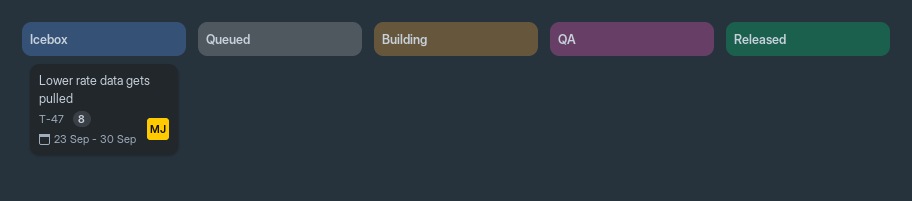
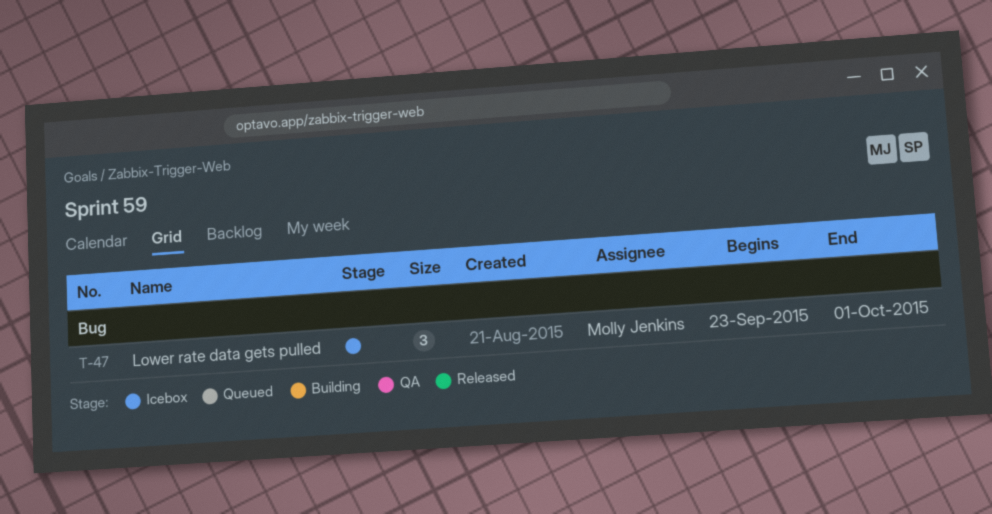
T-47, estimate: 8 -> 3
T-47, due: Sep 30 -> Oct 1

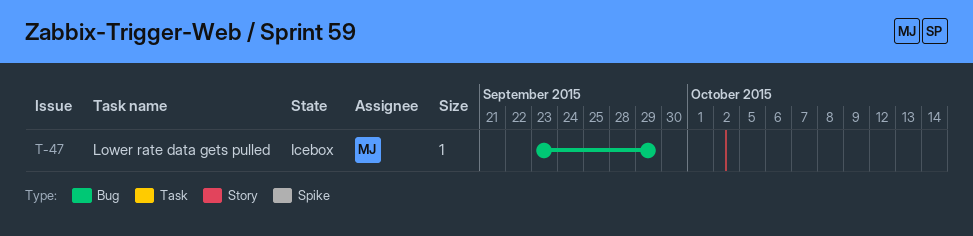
T-47, estimate: 3 -> 1
T-47, due: Oct 1 -> Sep 29

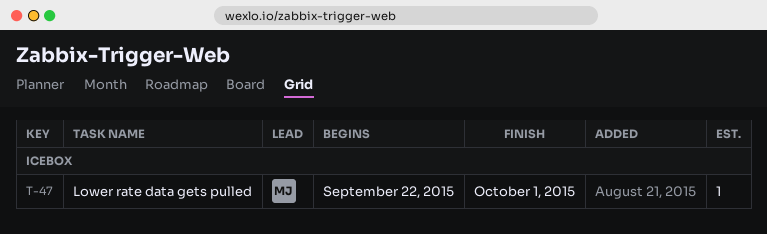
T-47, start: Sep 23 -> Sep 22
T-47, due: Sep 29 -> Oct 1

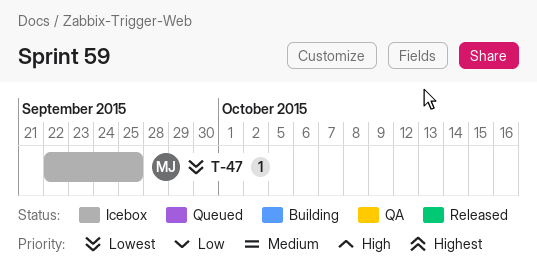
T-47, due: Oct 1 -> Sep 25

